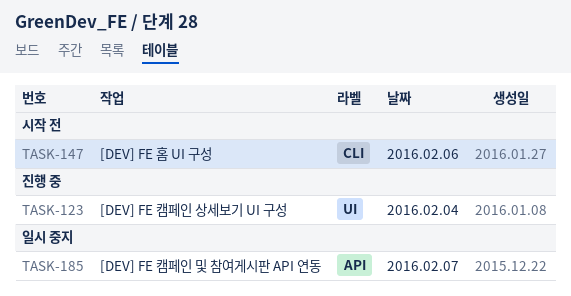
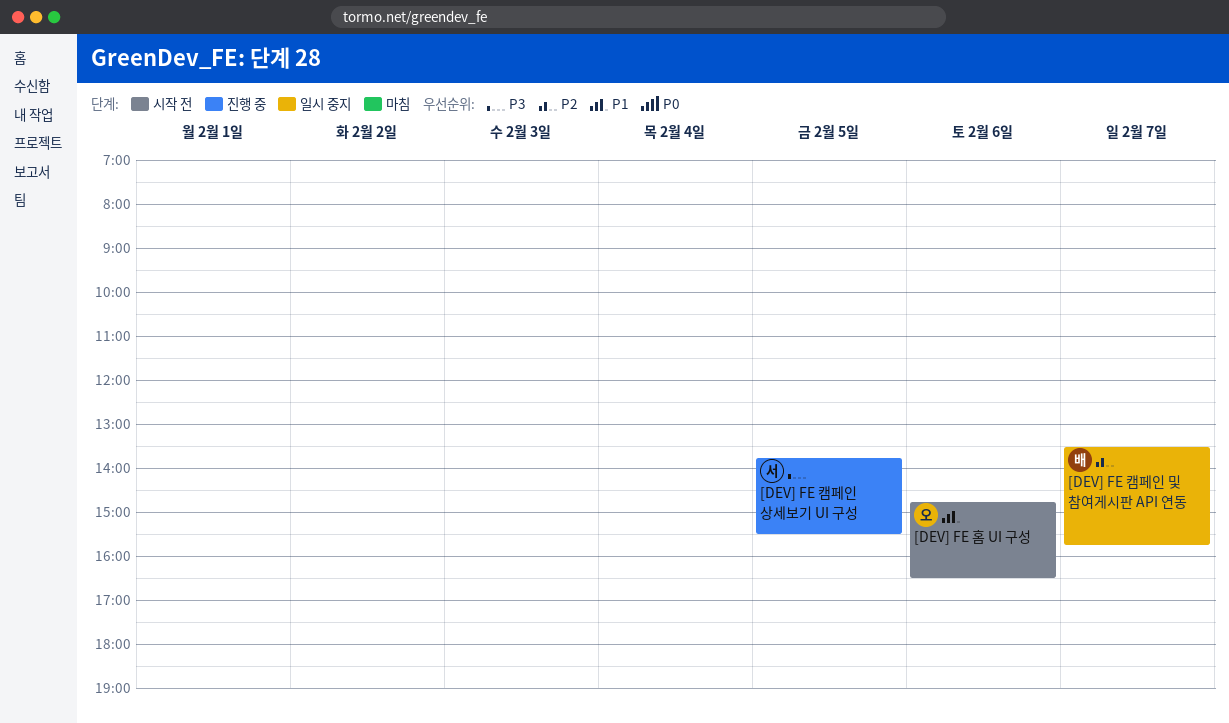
[DEV] FE 캠페인 상세보기 UI 구성, day: Feb 4 -> Feb 5

